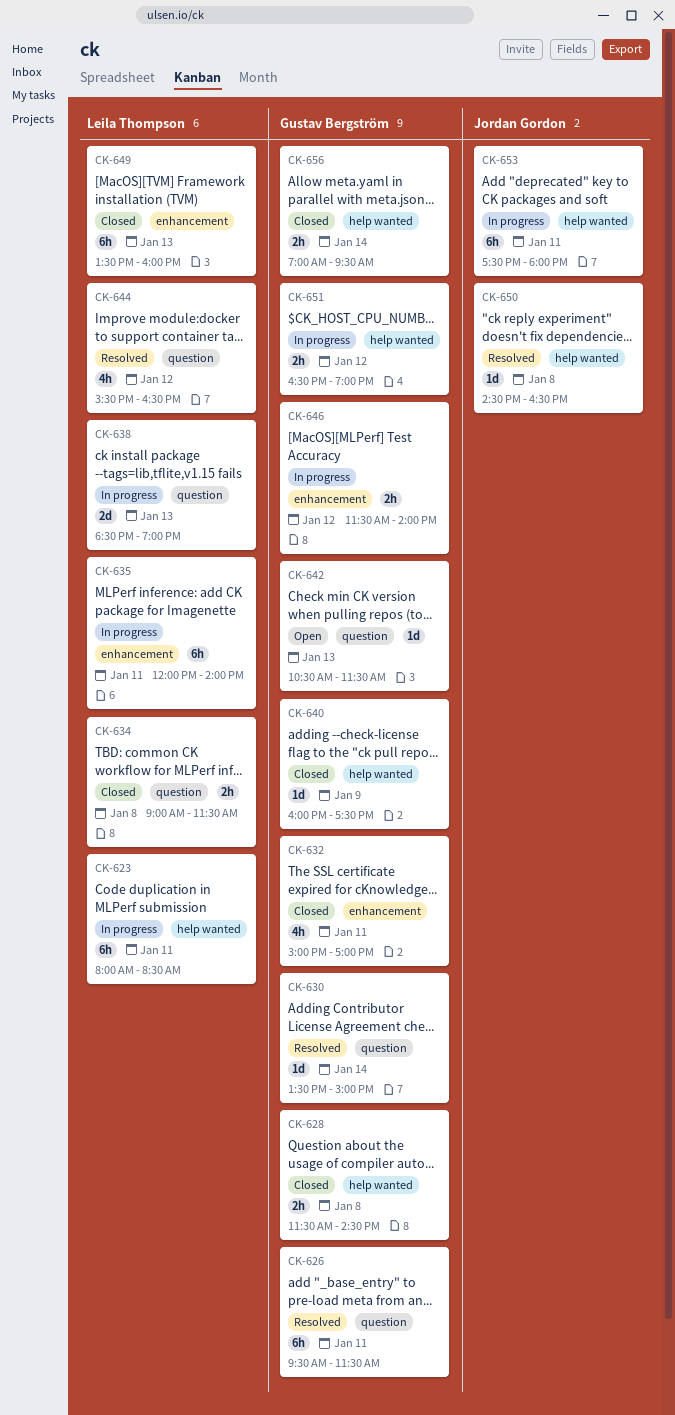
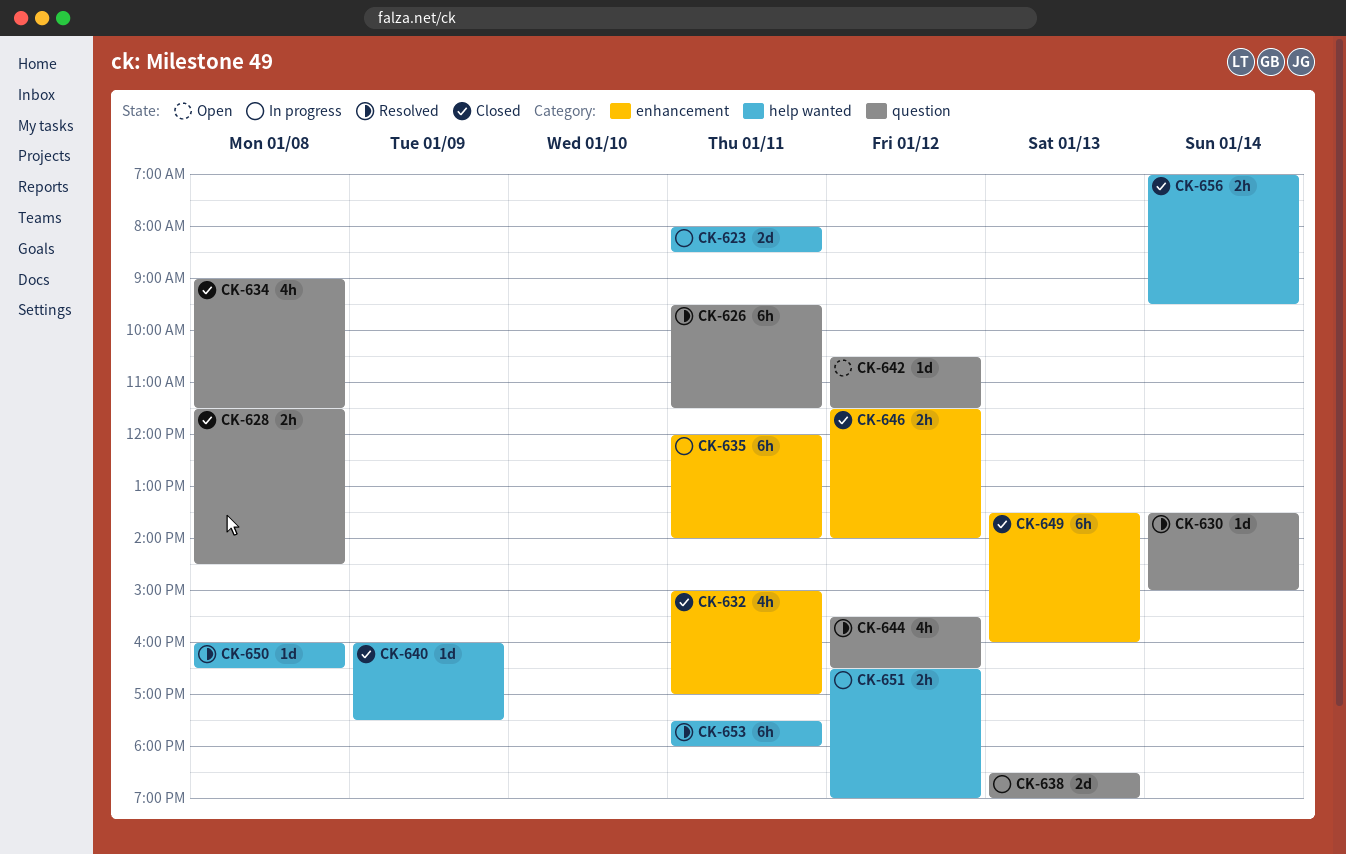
CK-623, estimate: 6h -> 2d
CK-628, label: help wanted -> question
CK-634, estimate: 2h -> 4h
CK-642, day: Jan 13 -> Jan 12
CK-646, status: In progress -> Closed
CK-650, begins: 14:30 -> 16:00
CK-653, status: In progress -> Resolved

